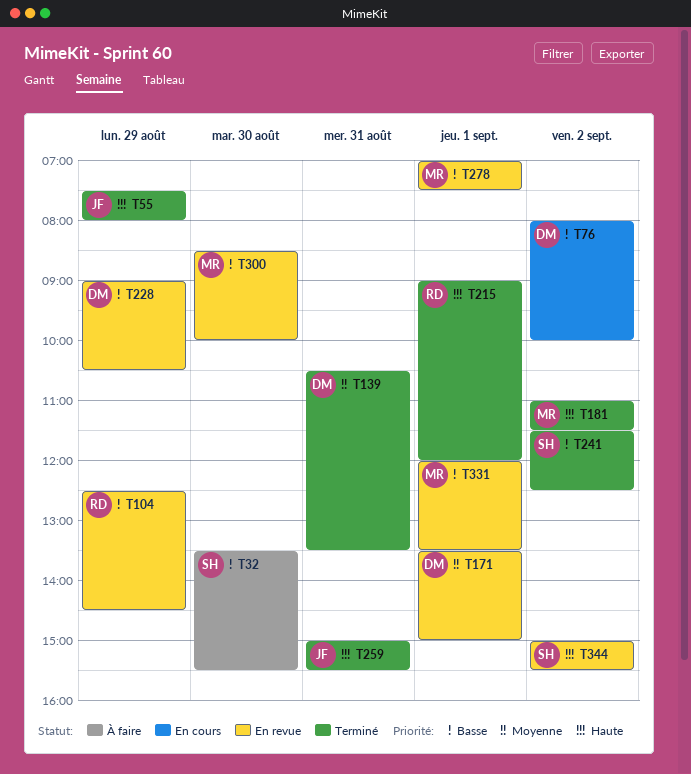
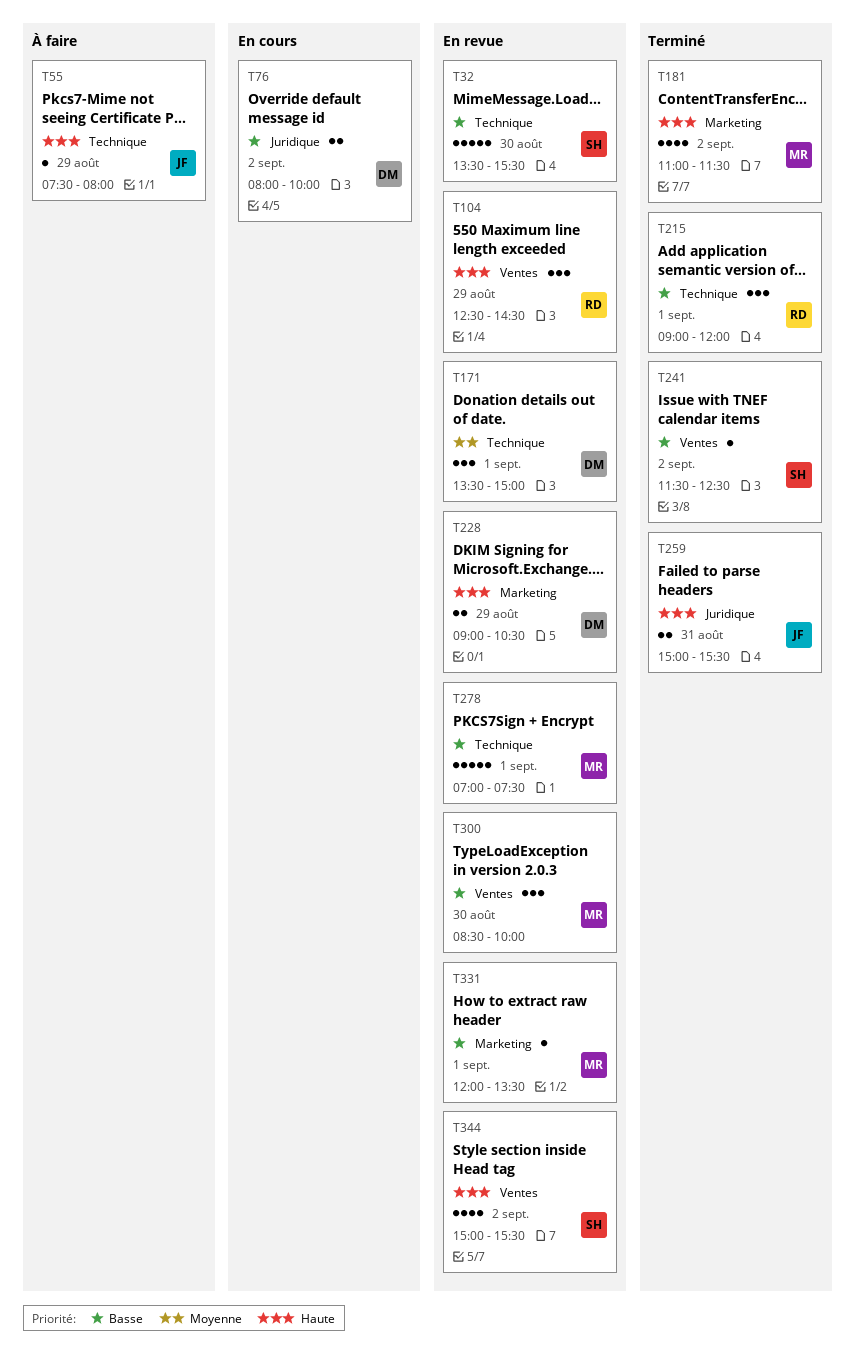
T32, status: À faire -> En revue
T55, status: Terminé -> À faire
T104, priority: Basse -> Haute
T139: present -> none
T215, priority: Haute -> Basse
T228, priority: Basse -> Haute

